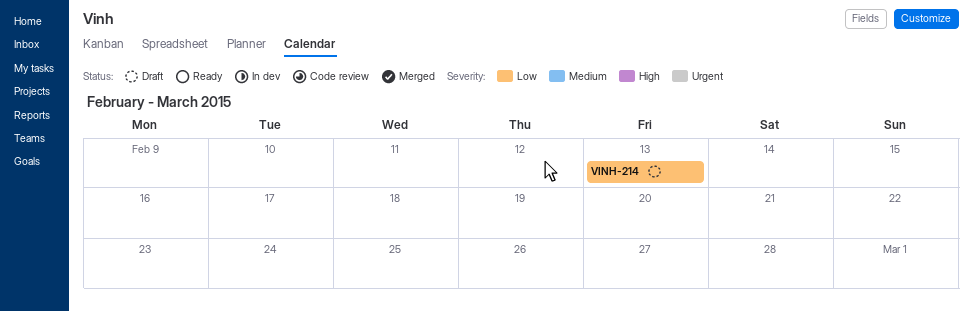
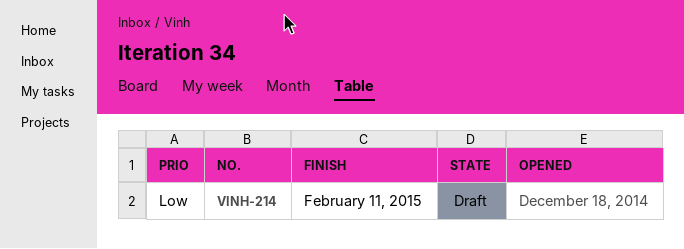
VINH-214, due: Feb 13 -> Feb 11

